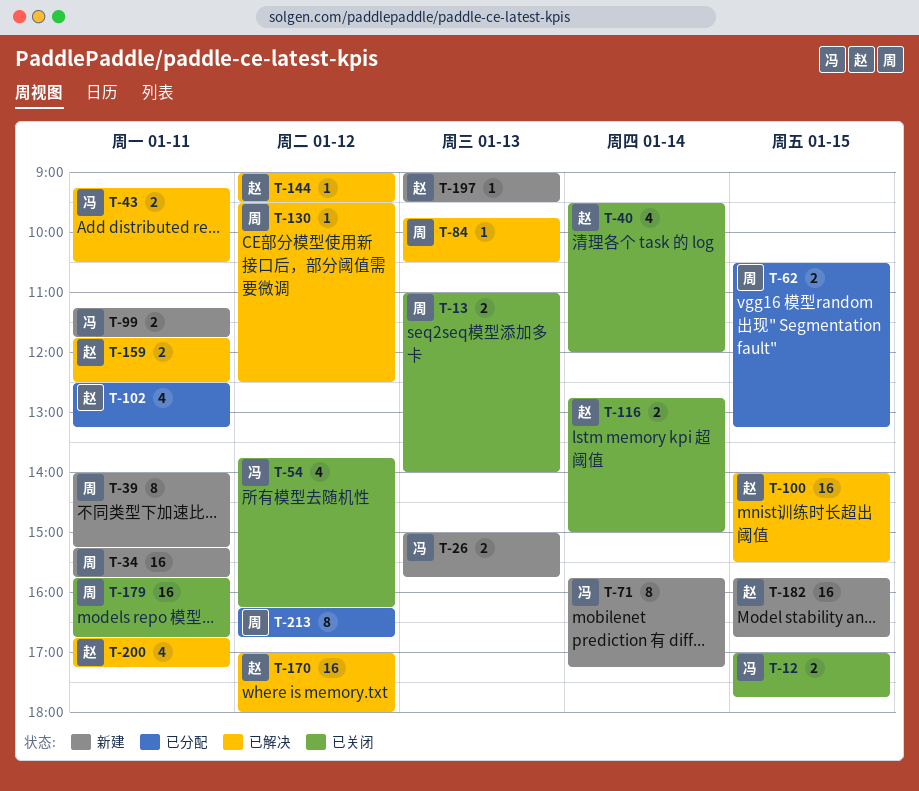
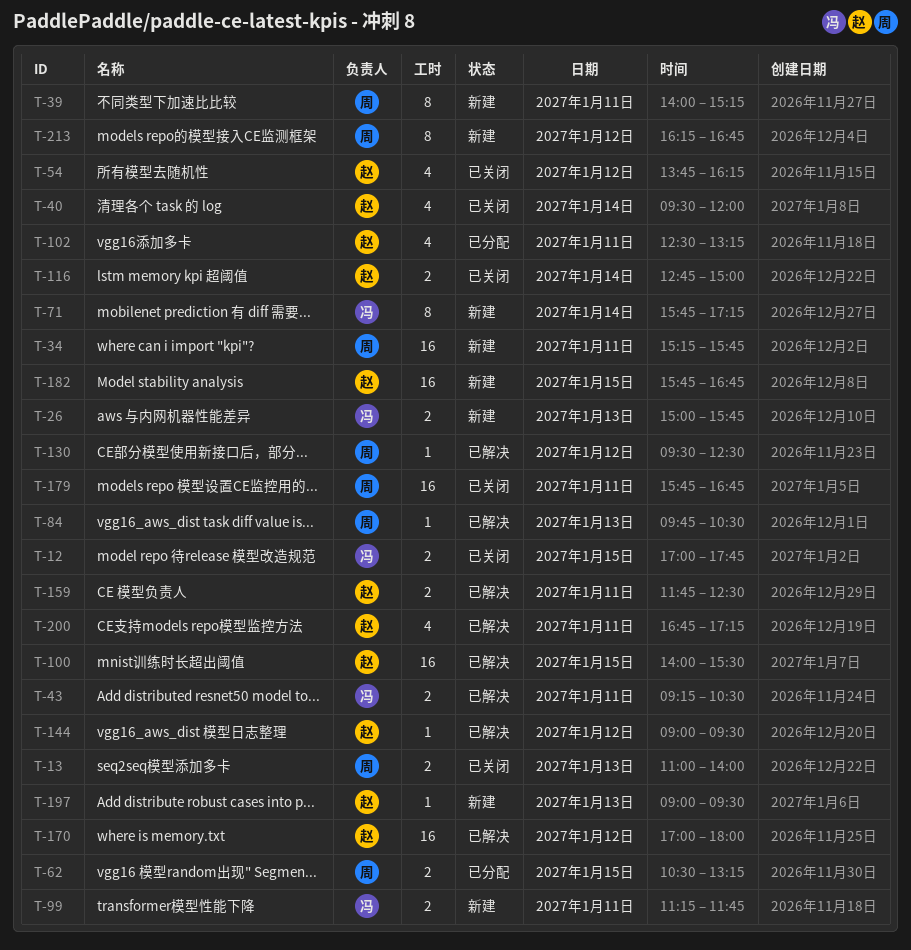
T-54, owner: 冯 -> 赵
T-213, status: 已分配 -> 新建

